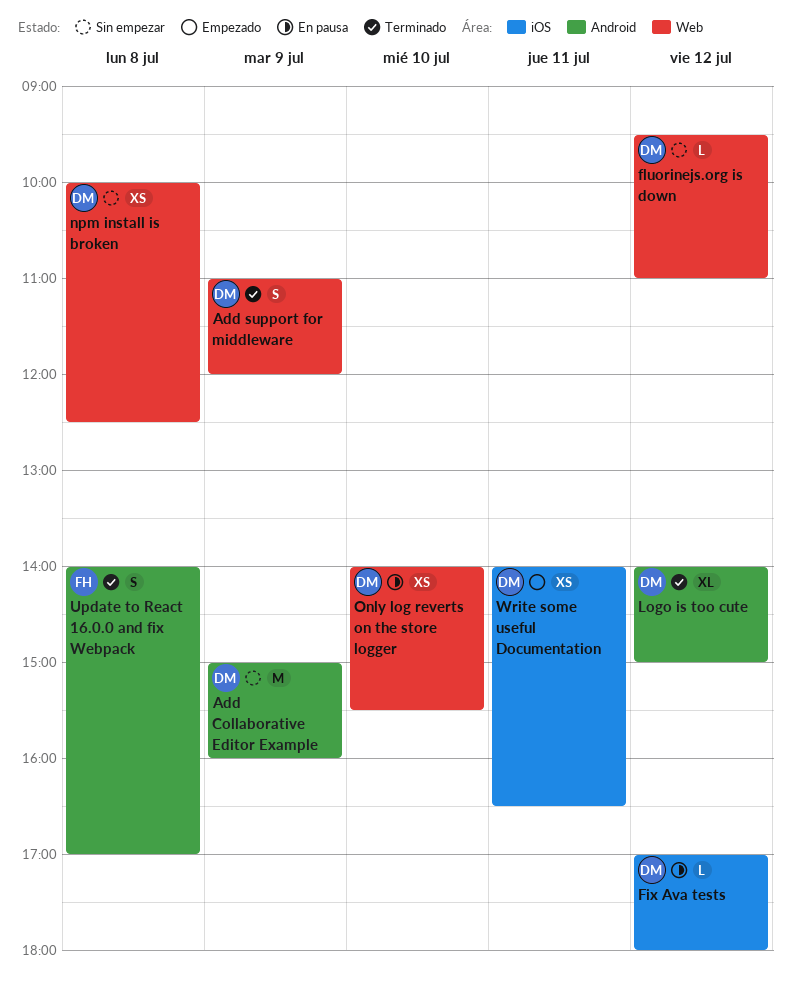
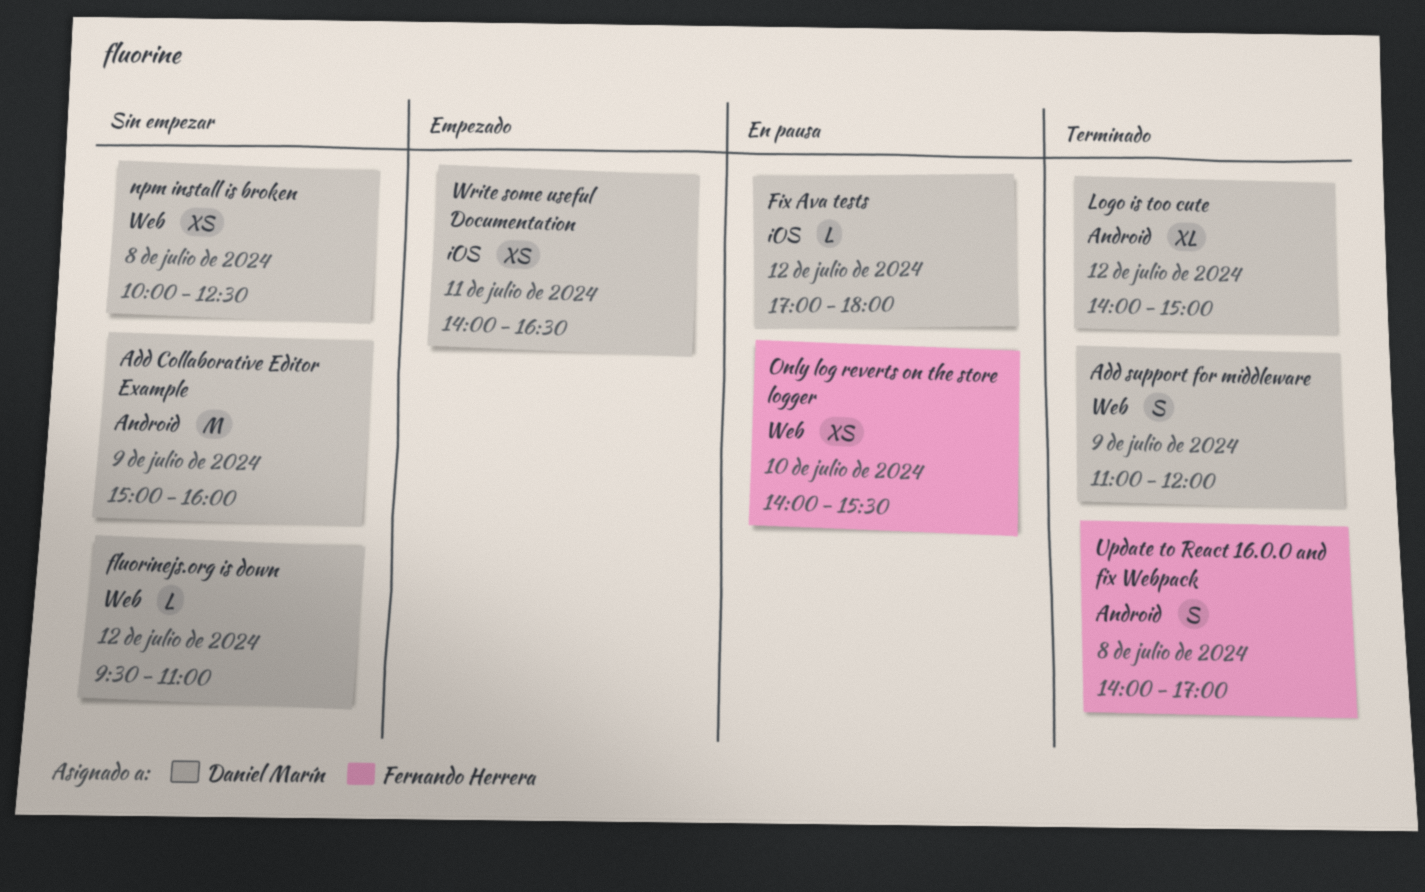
Only log reverts on the store logger, owner: Daniel Marín -> Fernando Herrera

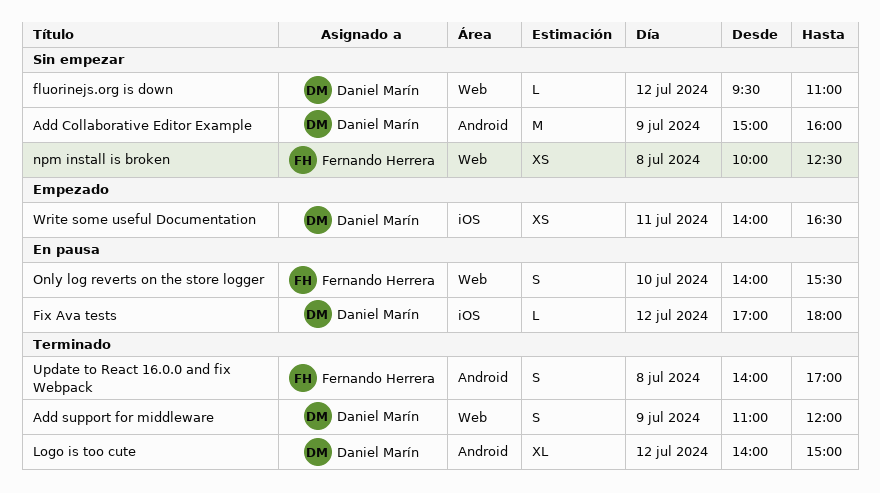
npm install is broken, owner: Daniel Marín -> Fernando Herrera
Only log reverts on the store logger, estimate: XS -> S

